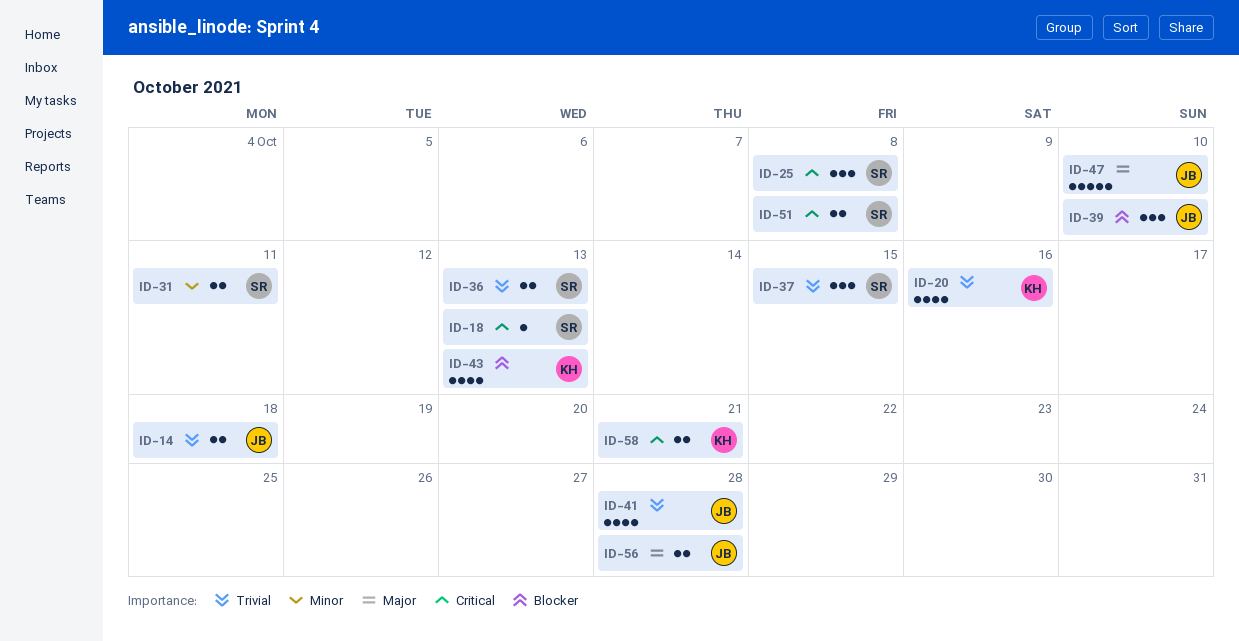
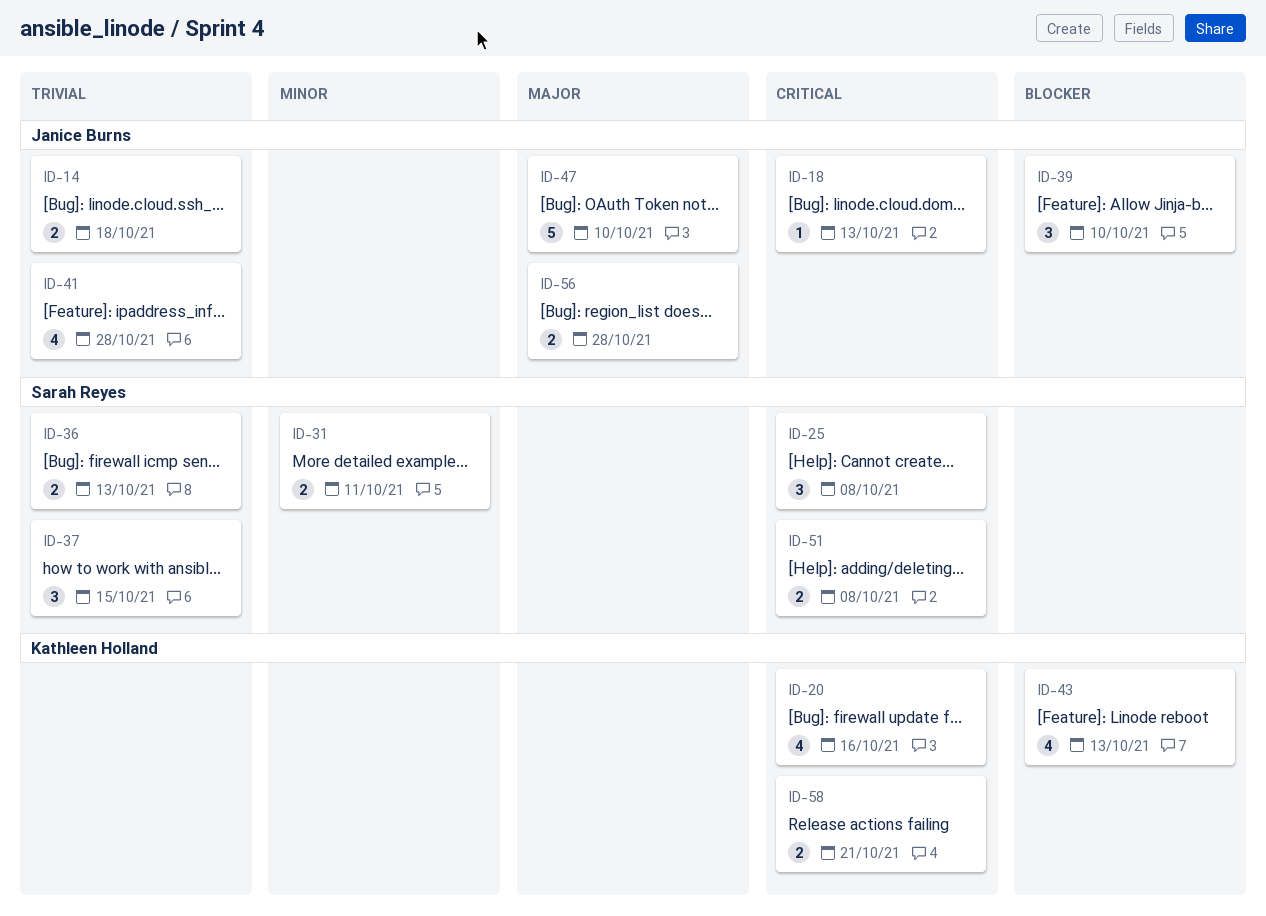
ID-18, owner: Sarah Reyes -> Janice Burns
ID-20, priority: Trivial -> Critical

